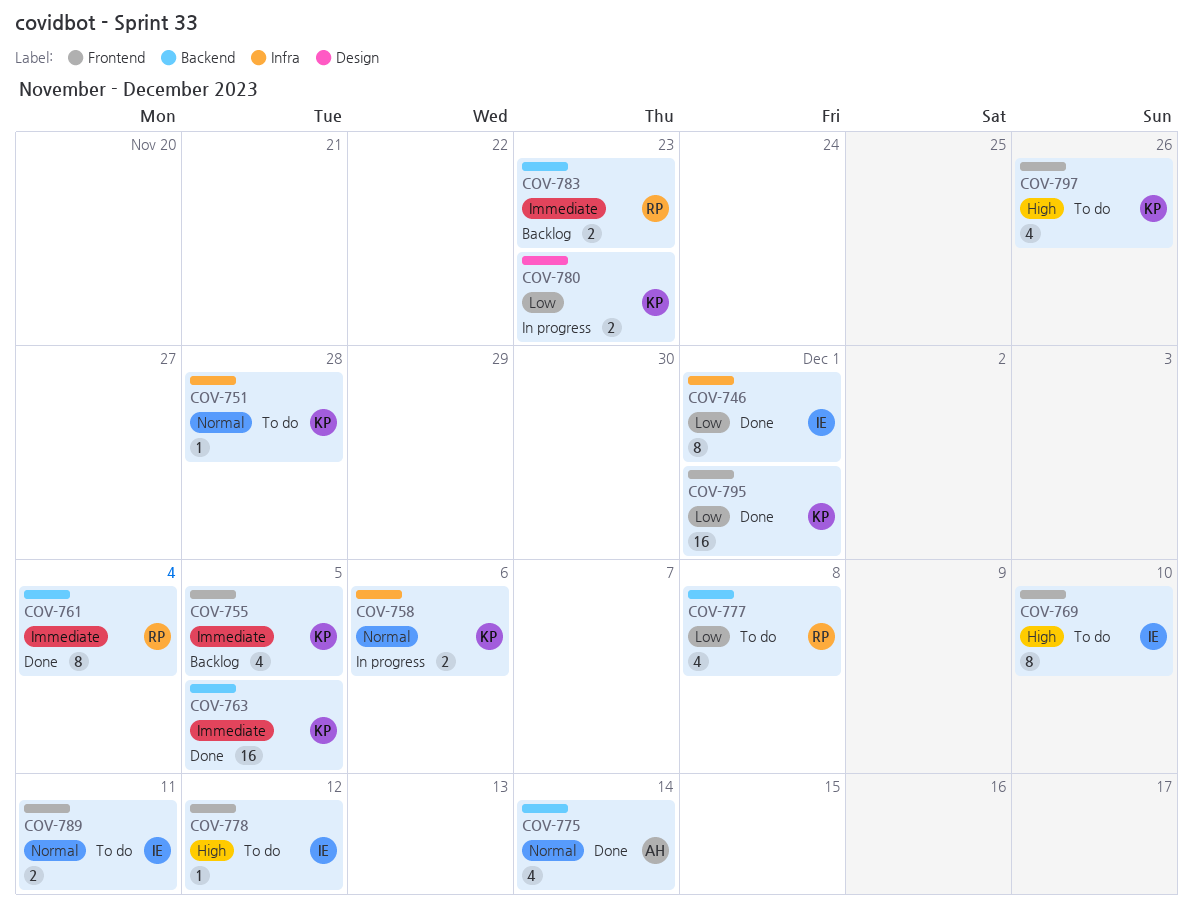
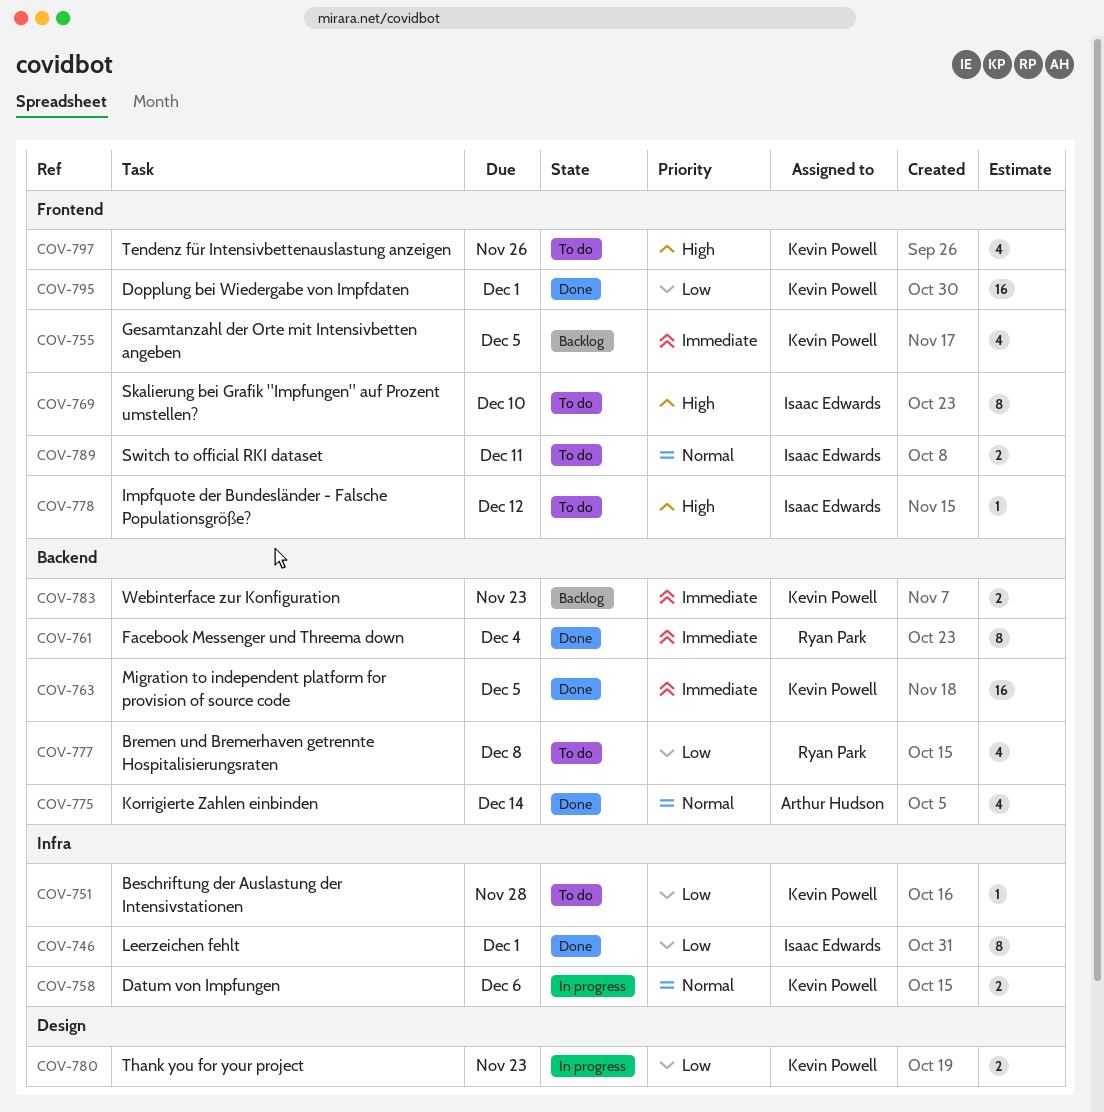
COV-751, priority: Normal -> Low
COV-783, owner: Ryan Park -> Kevin Powell

